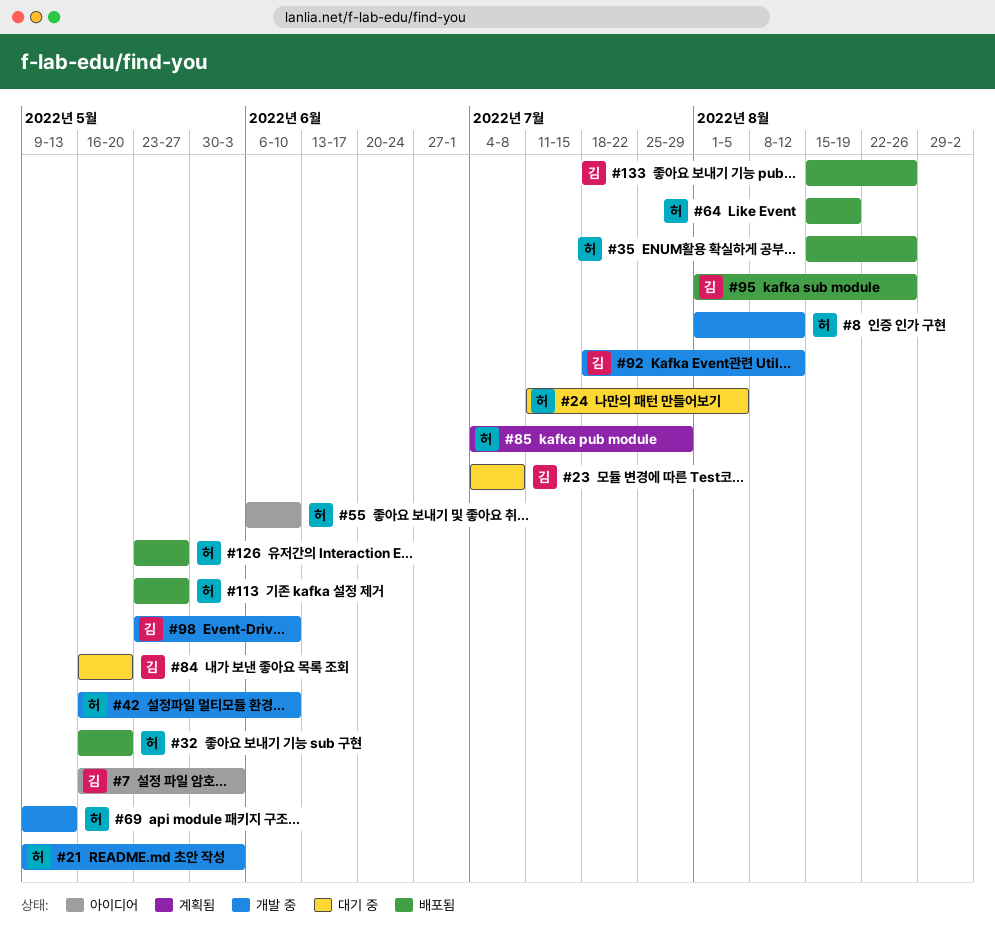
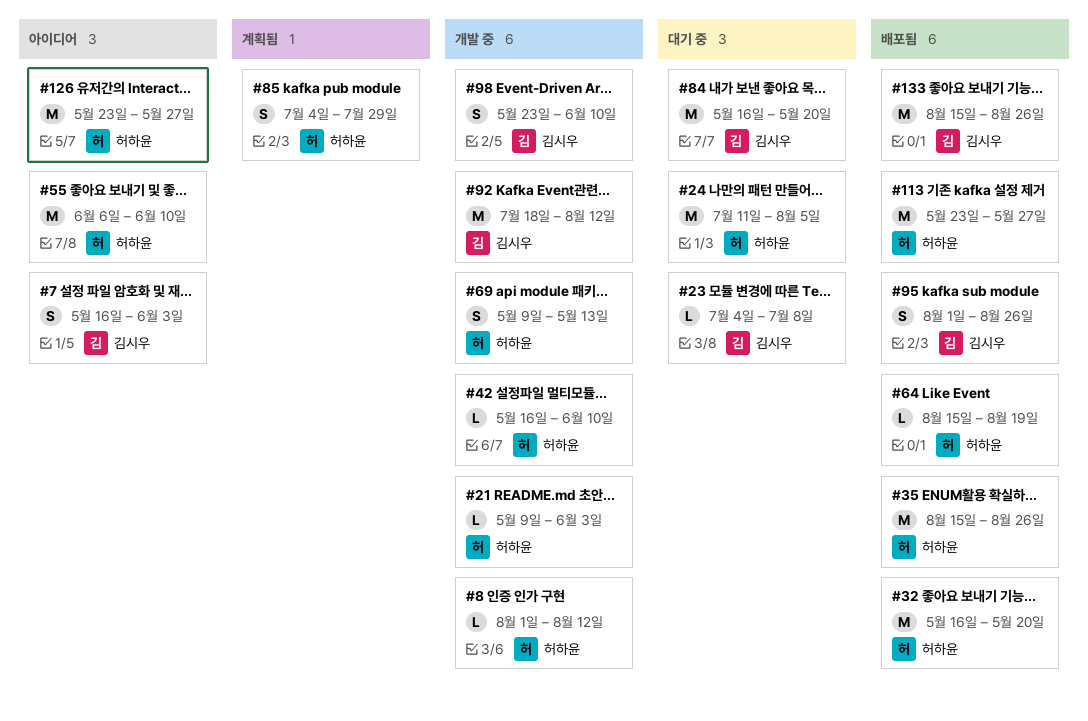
#126, status: 배포됨 -> 아이디어

